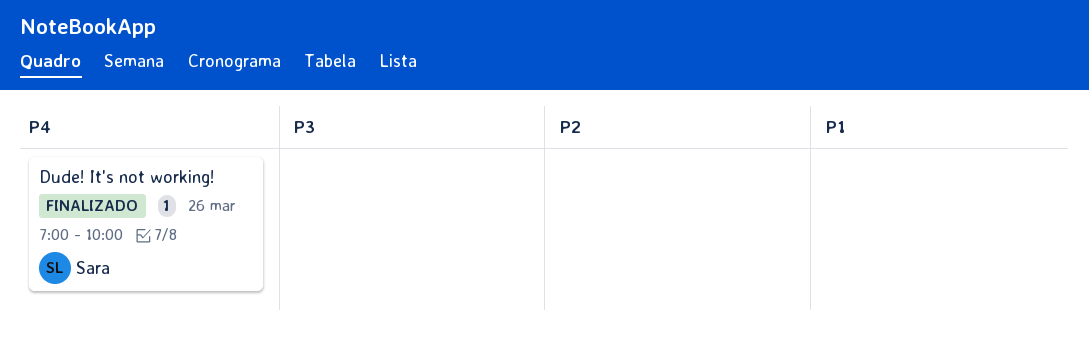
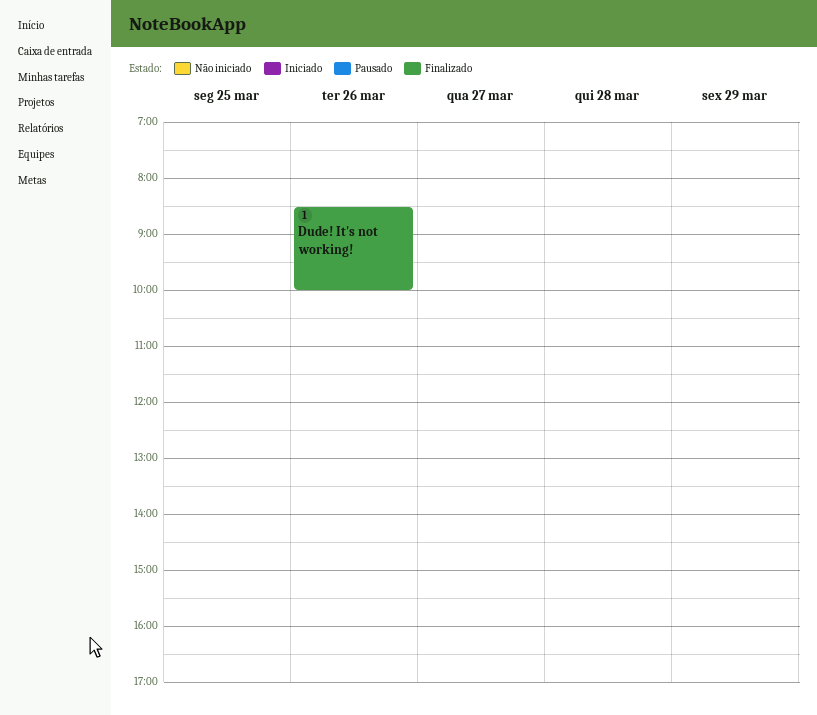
Dude! It's not working!, begins: 07:00 -> 08:30

